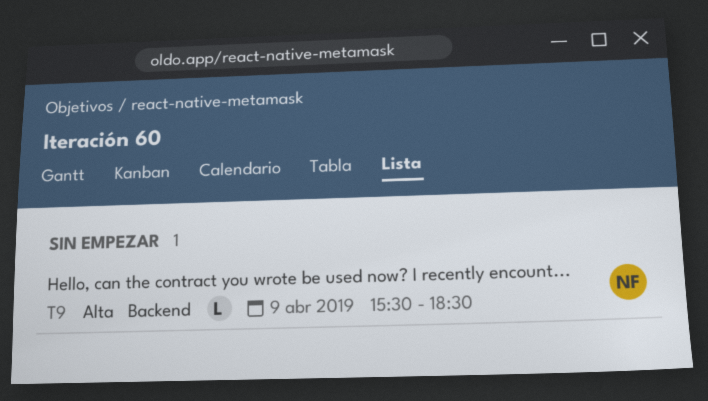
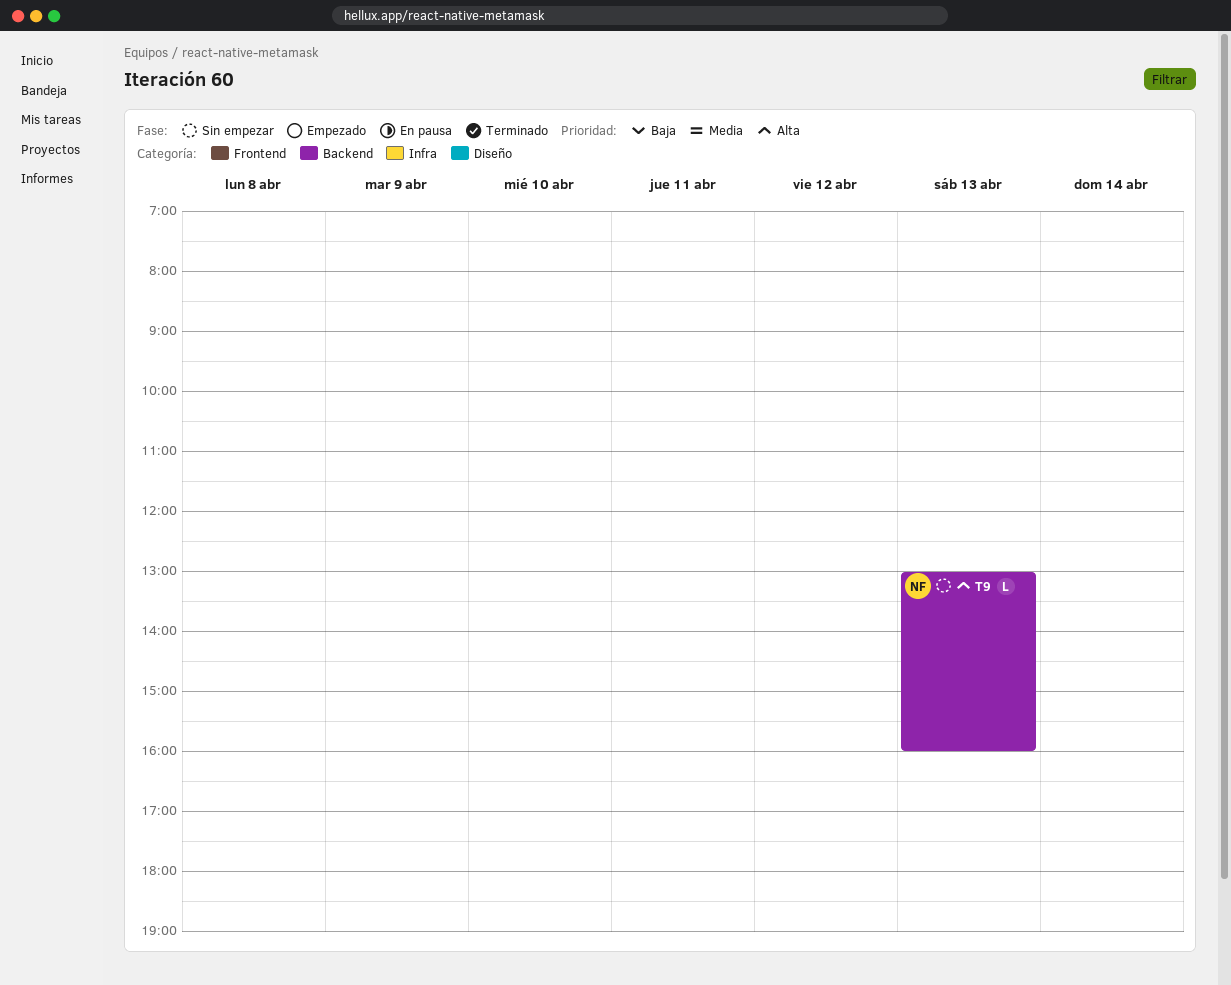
T9, day: Apr 9 -> Apr 13
T9, begins: 15:30 -> 13:00
T9, ends: 18:30 -> 16:00

